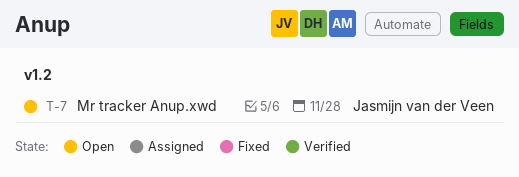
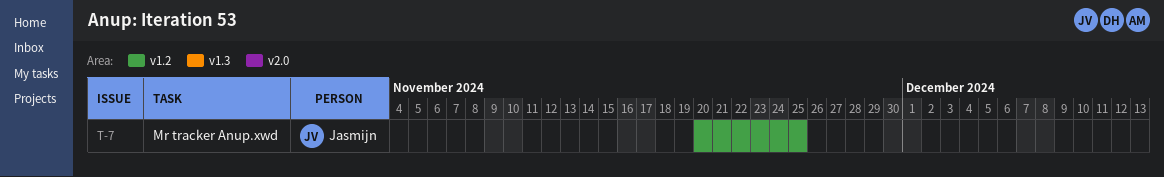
T-7, due: Nov 28 -> Nov 25

